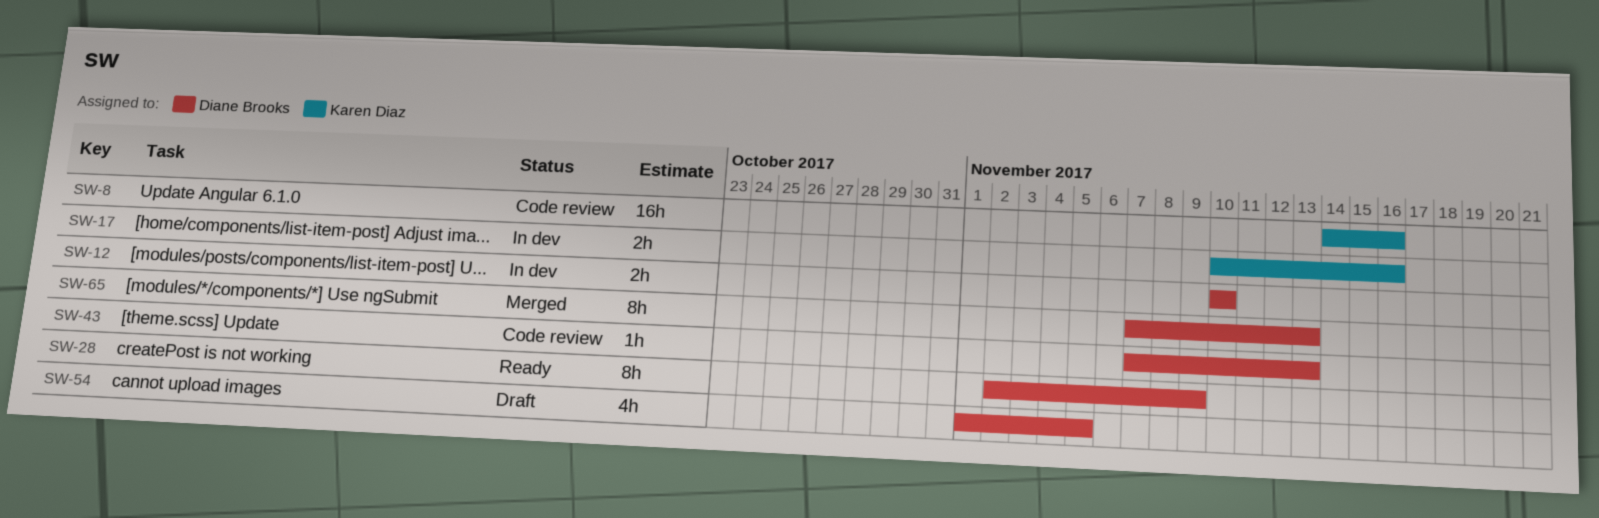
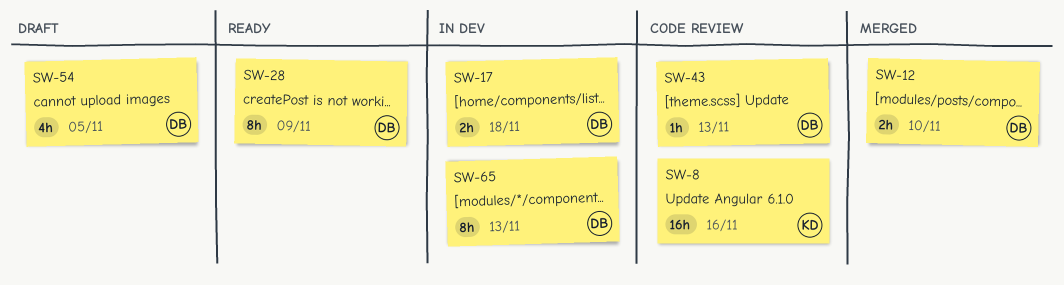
SW-12, status: In dev -> Merged
SW-17, owner: Karen Diaz -> Diane Brooks
SW-17, due: Nov 16 -> Nov 18
SW-65, status: Merged -> In dev

